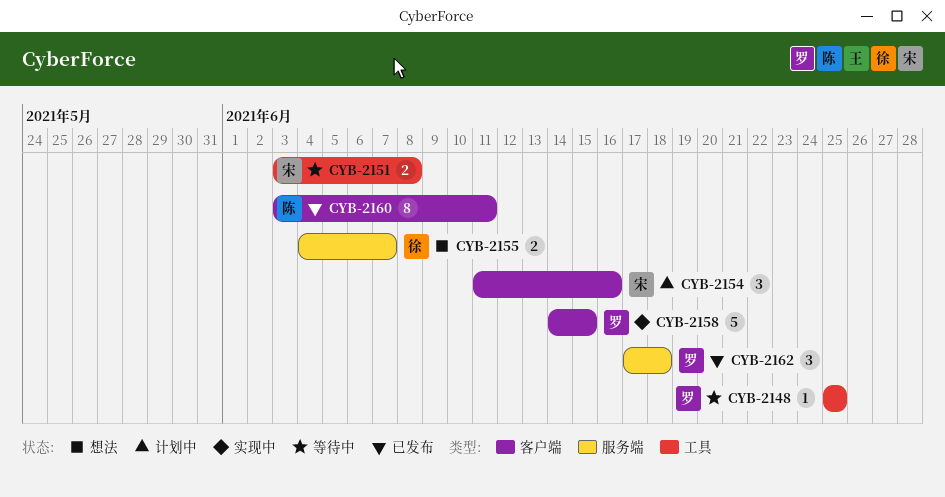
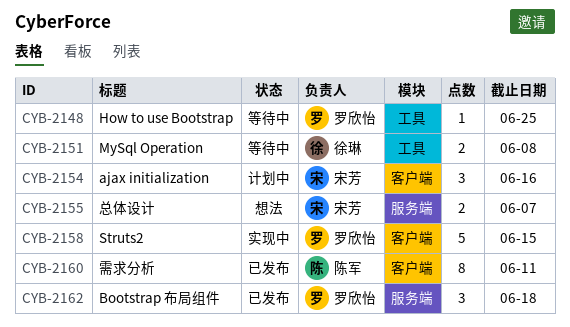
CYB-2151, owner: 宋芳 -> 徐琳
CYB-2155, owner: 徐琳 -> 宋芳

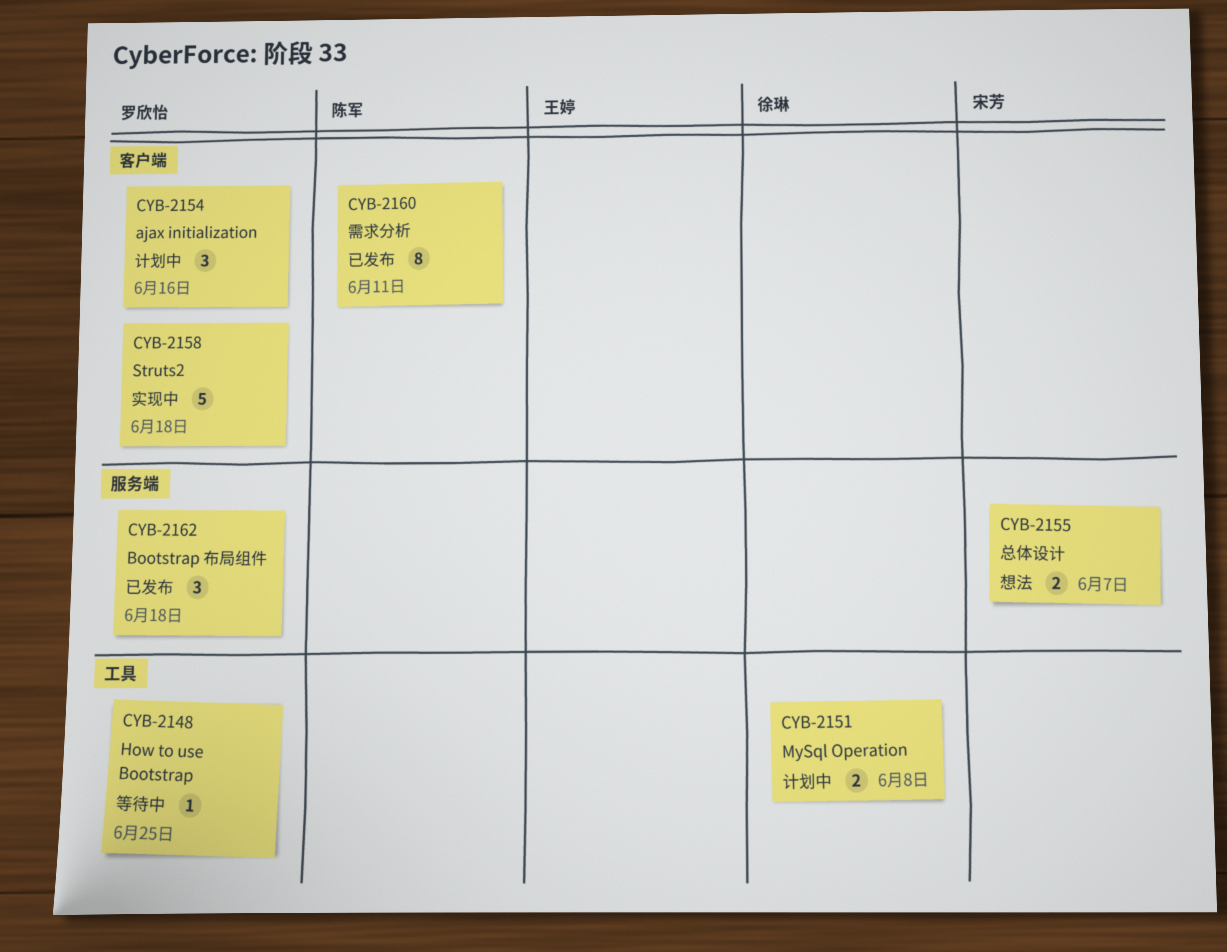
CYB-2151, status: 等待中 -> 计划中
CYB-2154, owner: 宋芳 -> 罗欣怡
CYB-2158, due: Jun 15 -> Jun 18

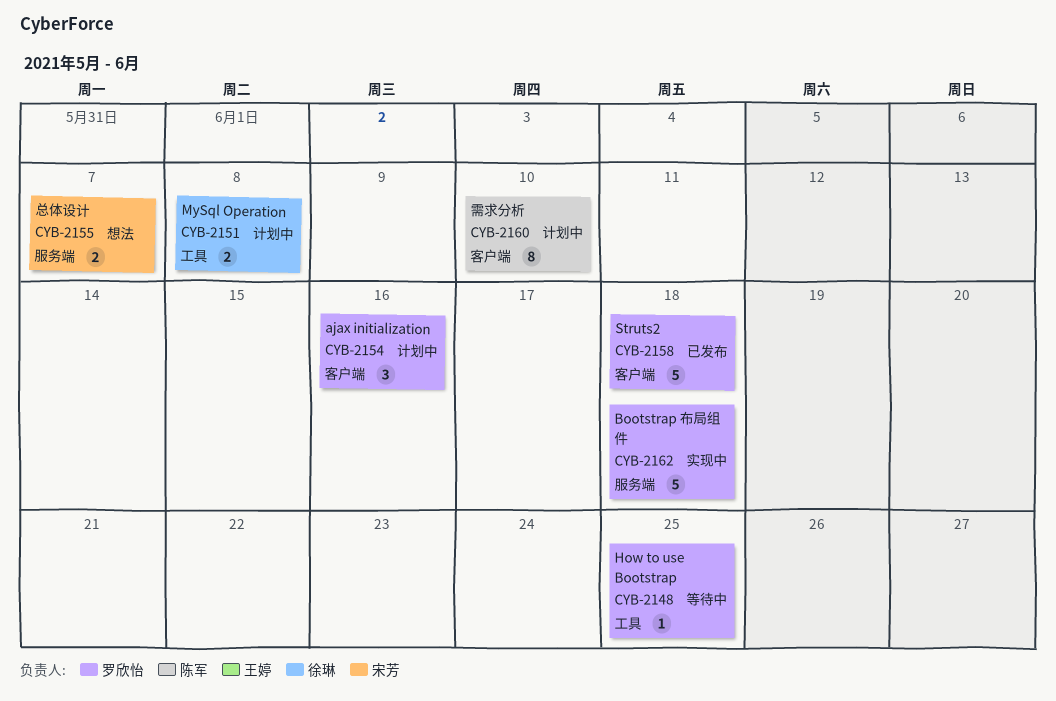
CYB-2158, status: 实现中 -> 已发布
CYB-2160, status: 已发布 -> 计划中
CYB-2160, due: Jun 11 -> Jun 10
CYB-2162, status: 已发布 -> 实现中
CYB-2162, estimate: 3 -> 5

